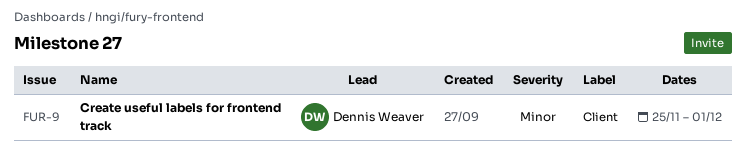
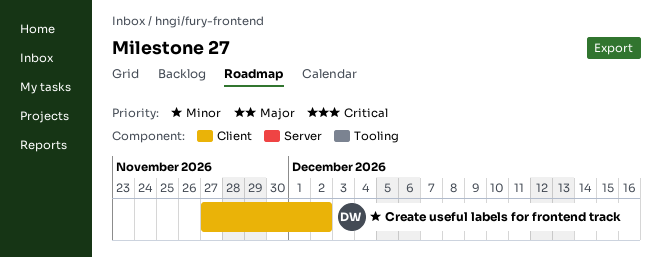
Create useful labels for frontend track, start: Nov 25 -> Nov 27
Create useful labels for frontend track, due: Dec 1 -> Dec 2

